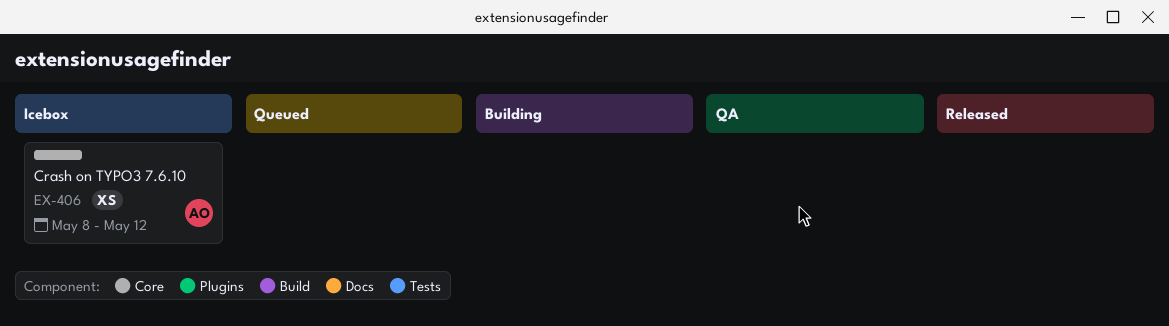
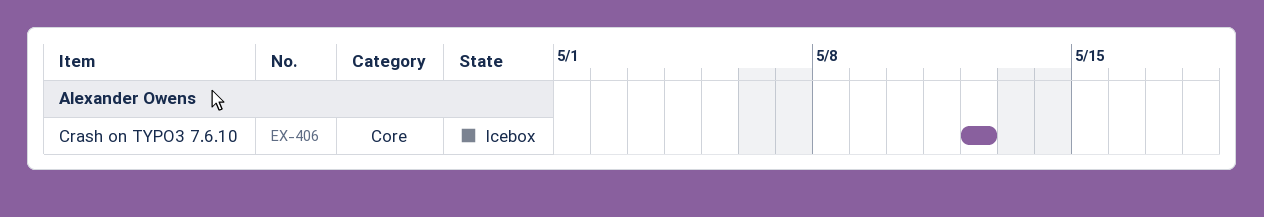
EX-406, start: May 8 -> May 12

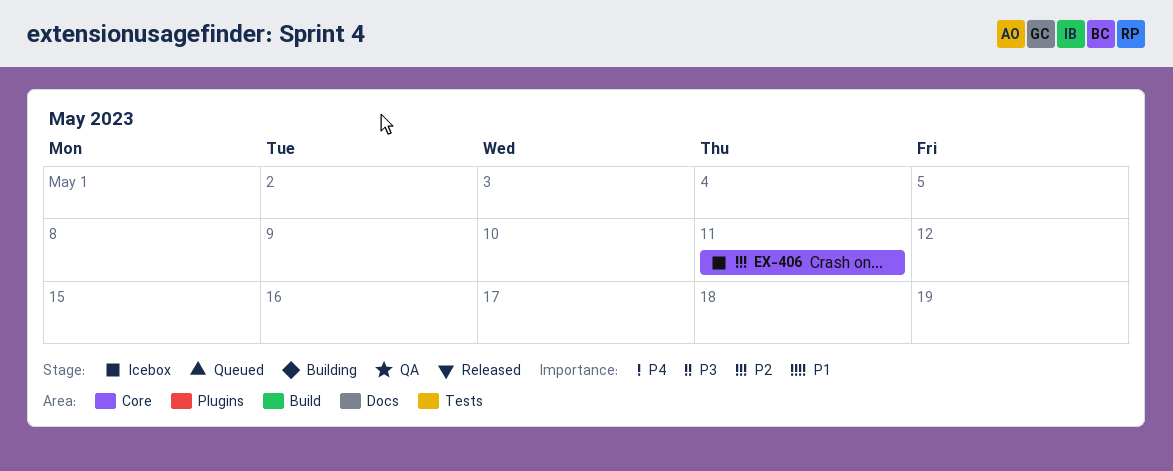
EX-406, start: May 12 -> May 11
EX-406, due: May 12 -> May 11

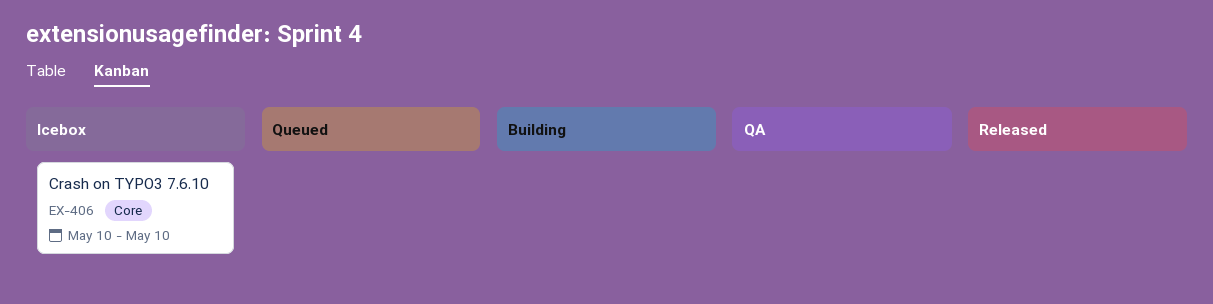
EX-406, start: May 11 -> May 10
EX-406, due: May 11 -> May 10

